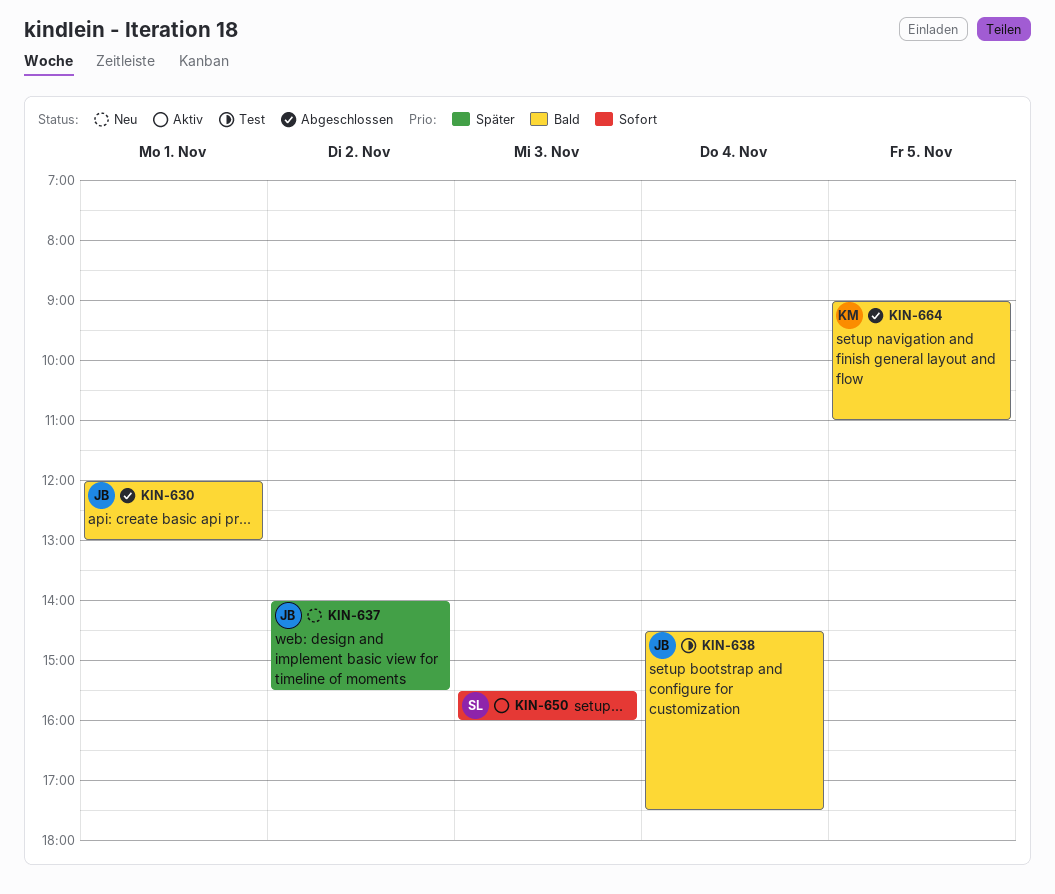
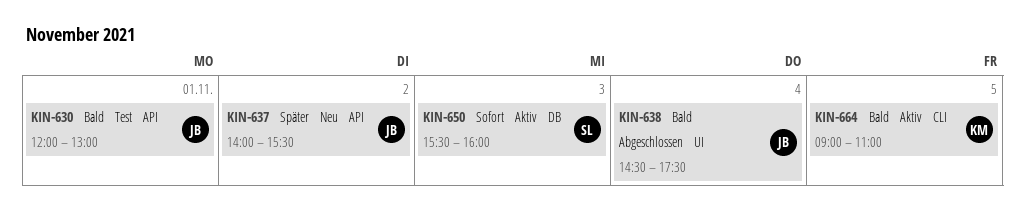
KIN-630, status: Abgeschlossen -> Test
KIN-638, status: Test -> Abgeschlossen
KIN-664, status: Abgeschlossen -> Aktiv

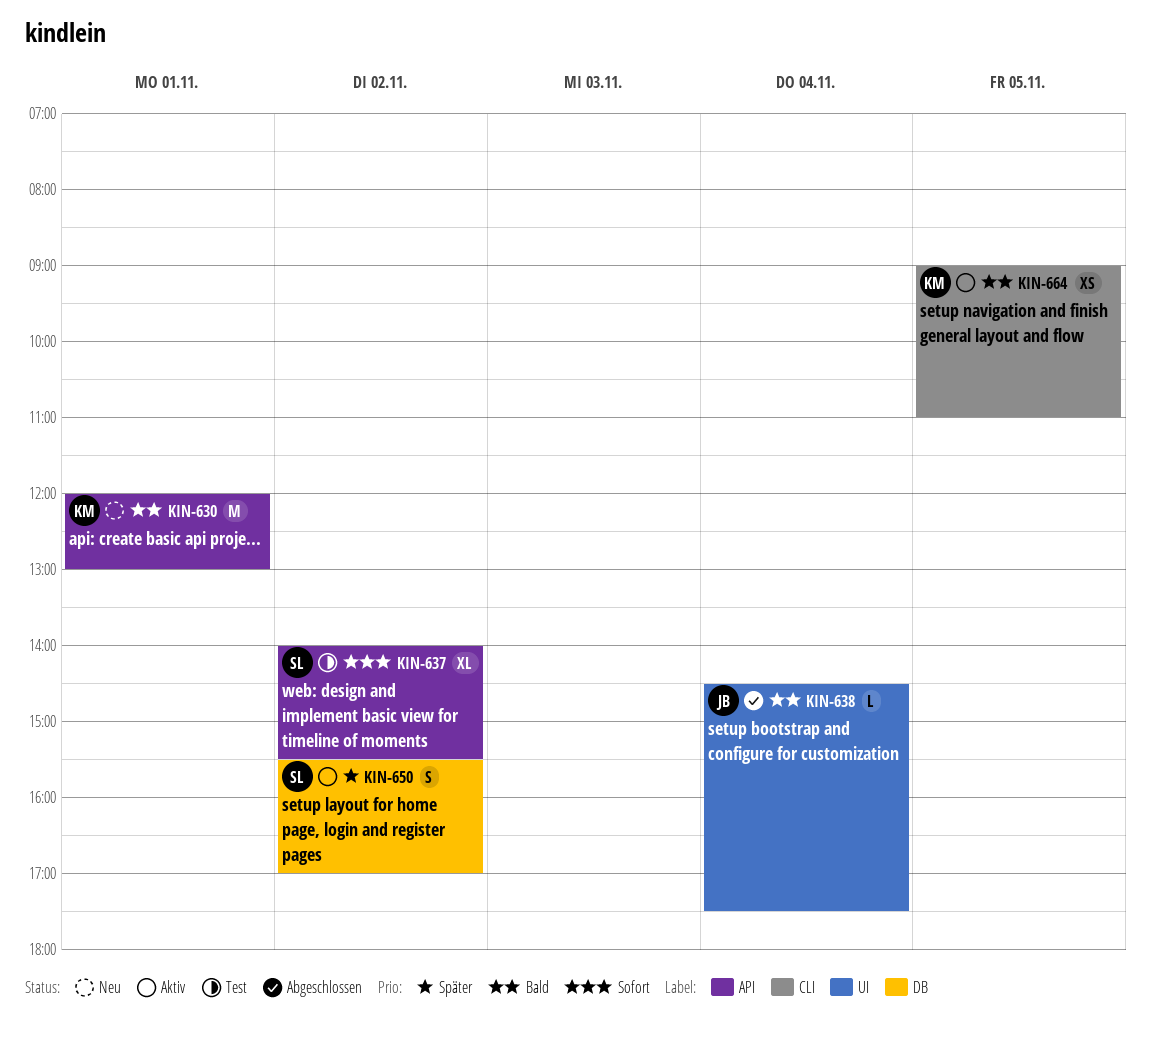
KIN-630, status: Test -> Neu
KIN-630, owner: JB -> KM
KIN-637, status: Neu -> Test
KIN-637, owner: JB -> SL
KIN-637, priority: Später -> Sofort
KIN-650, priority: Sofort -> Später
KIN-650, day: Nov 3 -> Nov 2
KIN-650, ends: 16:00 -> 17:00

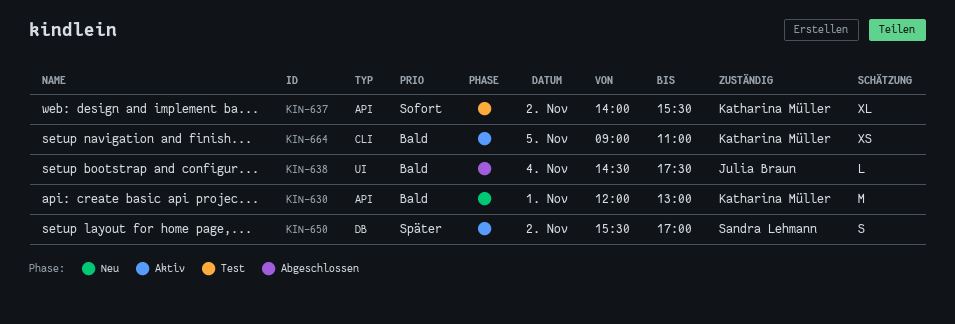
KIN-637, owner: Sandra Lehmann -> Katharina Müller

